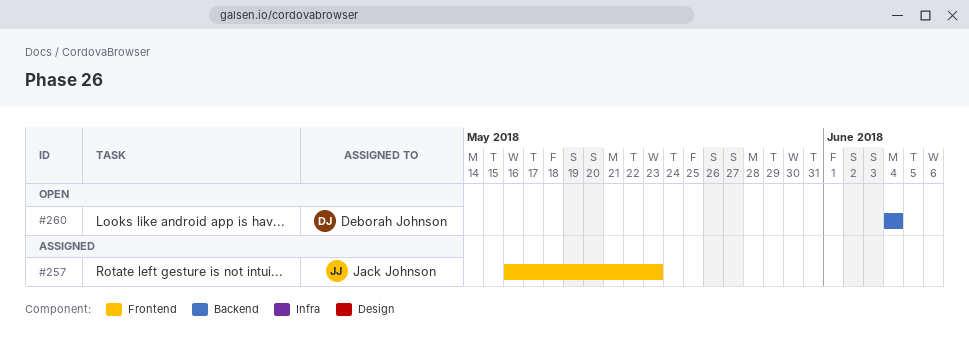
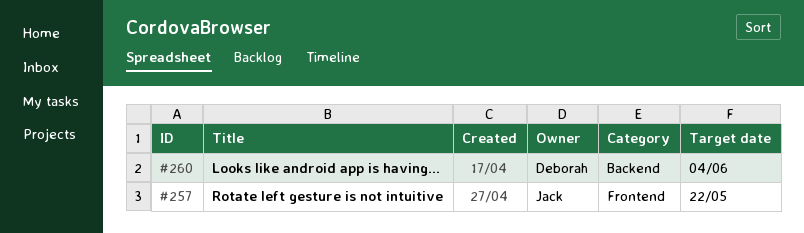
#257, due: May 23 -> May 22

